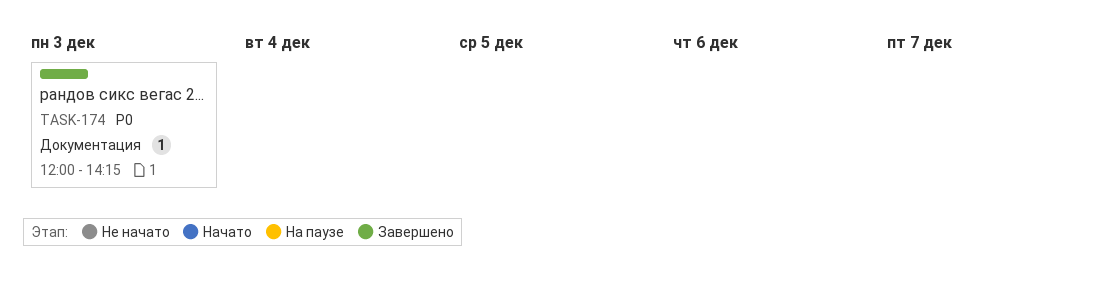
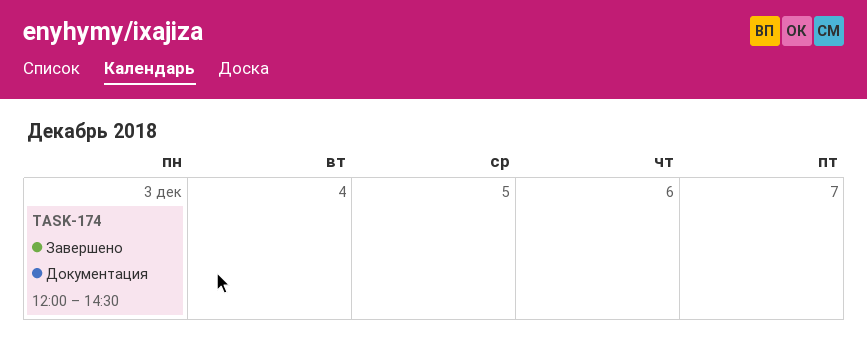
TASK-174, ends: 14:15 -> 14:30

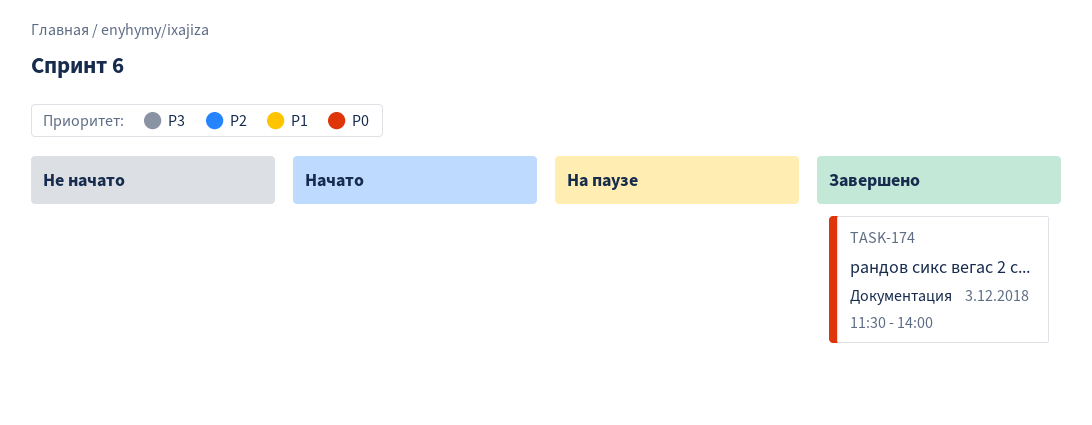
TASK-174, begins: 12:00 -> 11:30
TASK-174, ends: 14:30 -> 14:00

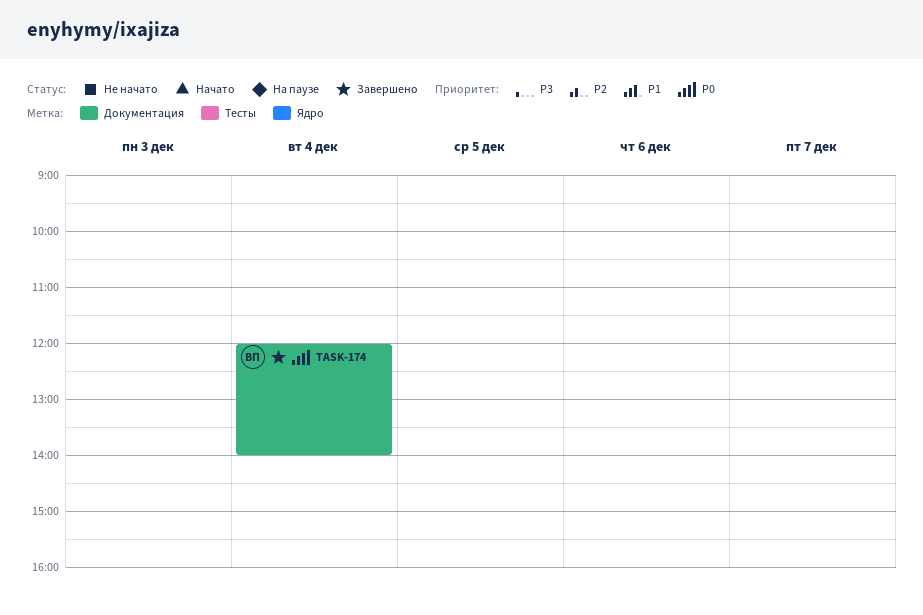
TASK-174, day: Dec 3 -> Dec 4
TASK-174, begins: 11:30 -> 12:00

